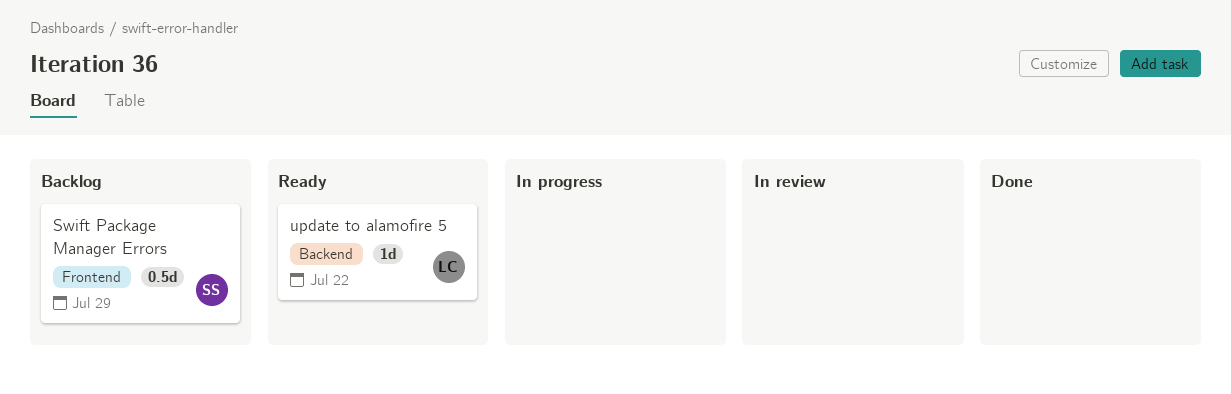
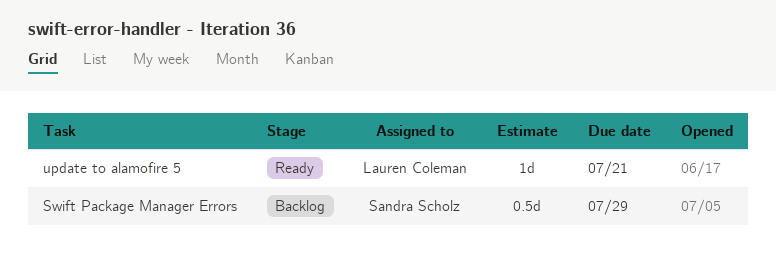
update to alamofire 5, due: Jul 22 -> Jul 21

